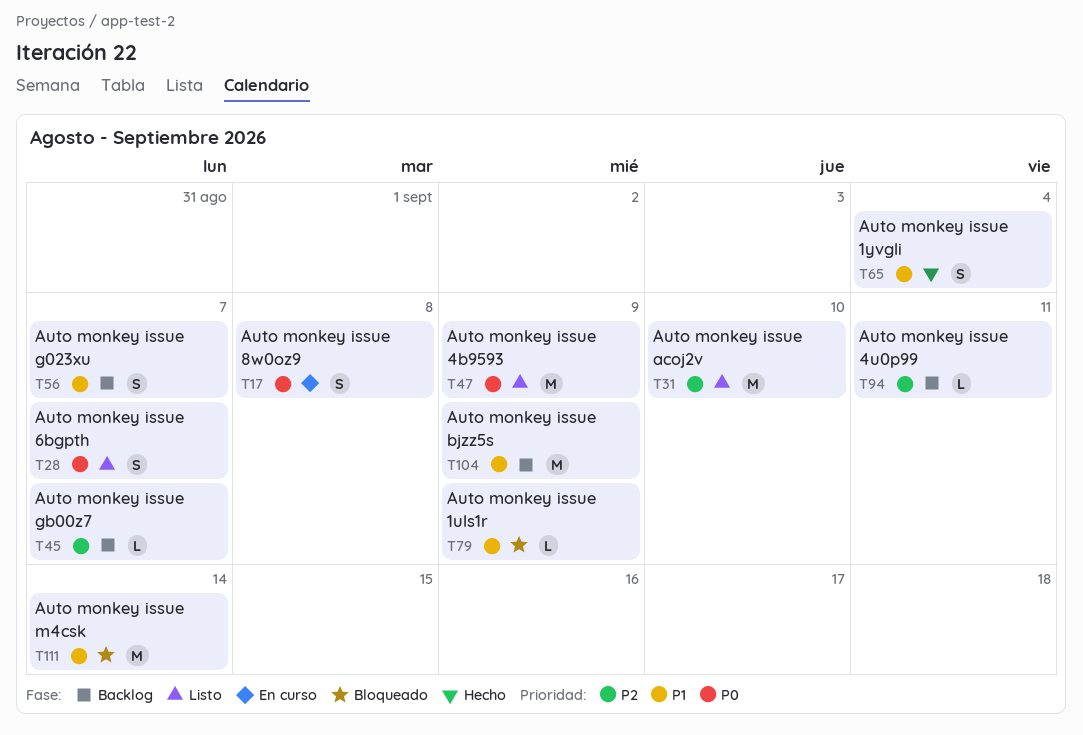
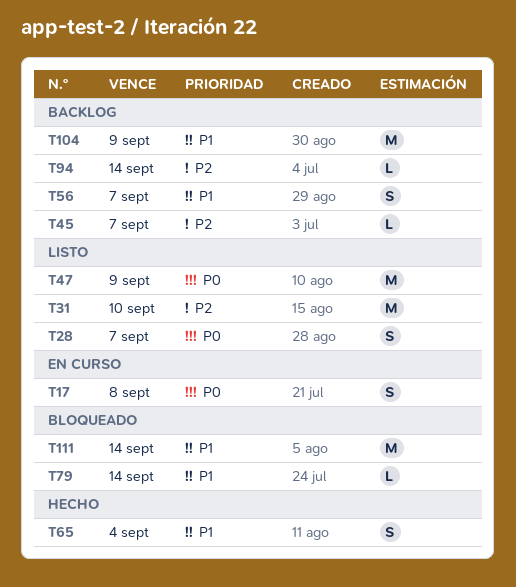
T79, due: Sep 9 -> Sep 14
T94, due: Sep 11 -> Sep 14

